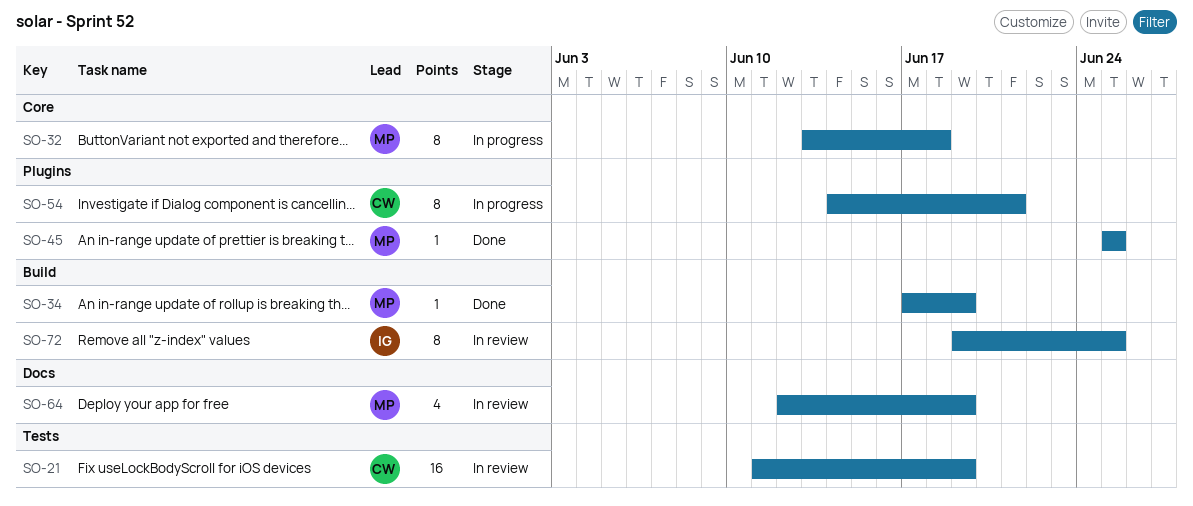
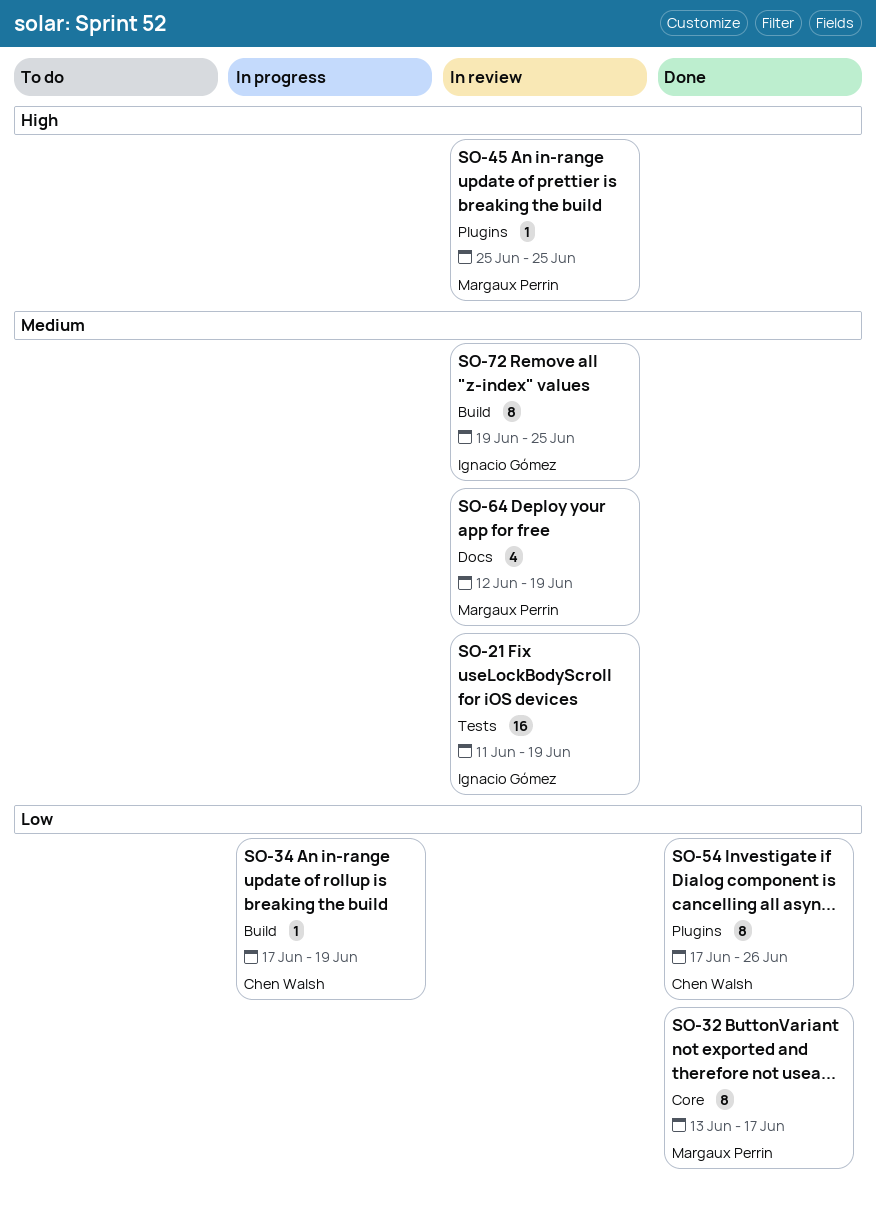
SO-21, owner: Chen Walsh -> Ignacio Gómez
SO-32, status: In progress -> Done
SO-32, due: Jun 18 -> Jun 17
SO-34, status: Done -> In progress
SO-34, owner: Margaux Perrin -> Chen Walsh
SO-45, status: Done -> In review
SO-54, status: In progress -> Done
SO-54, start: Jun 14 -> Jun 17
SO-54, due: Jun 21 -> Jun 26

